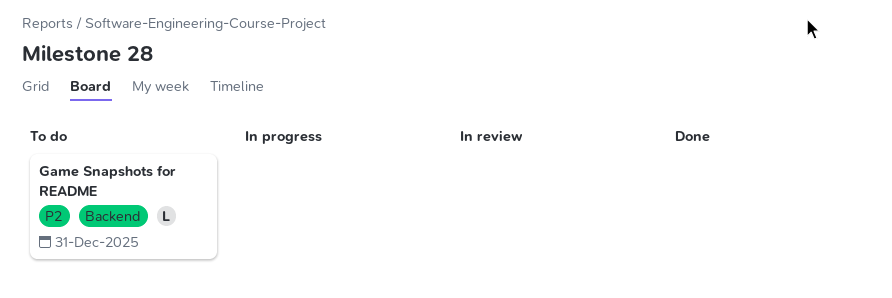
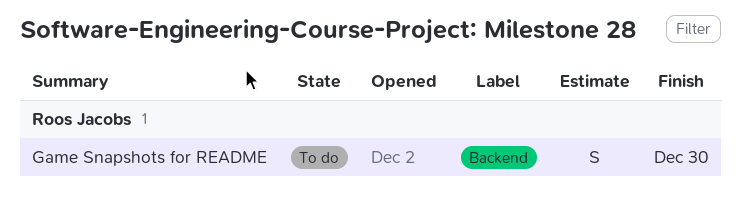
Game Snapshots for README, estimate: L -> S
Game Snapshots for README, due: Dec 31 -> Dec 30

